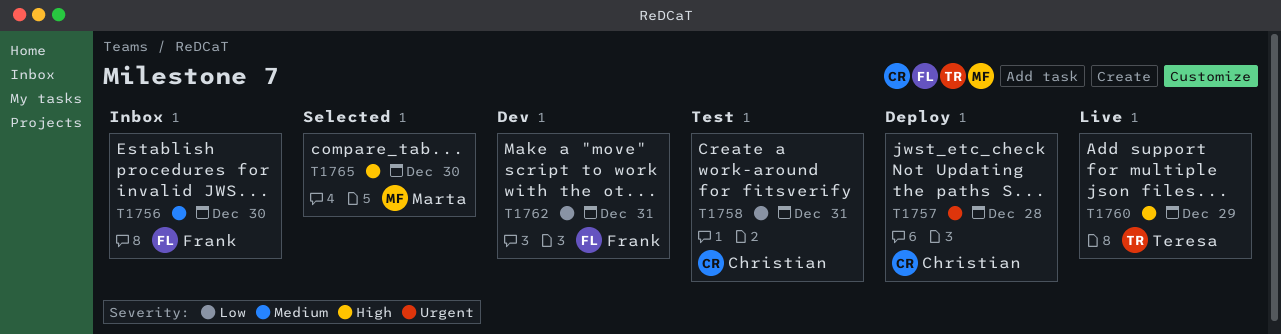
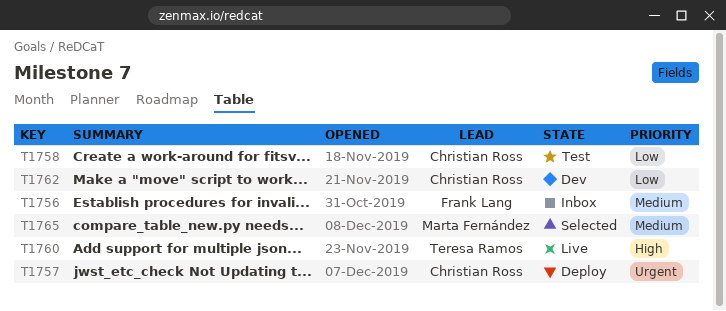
T1762, owner: Frank Lang -> Christian Ross
T1765, priority: High -> Medium

